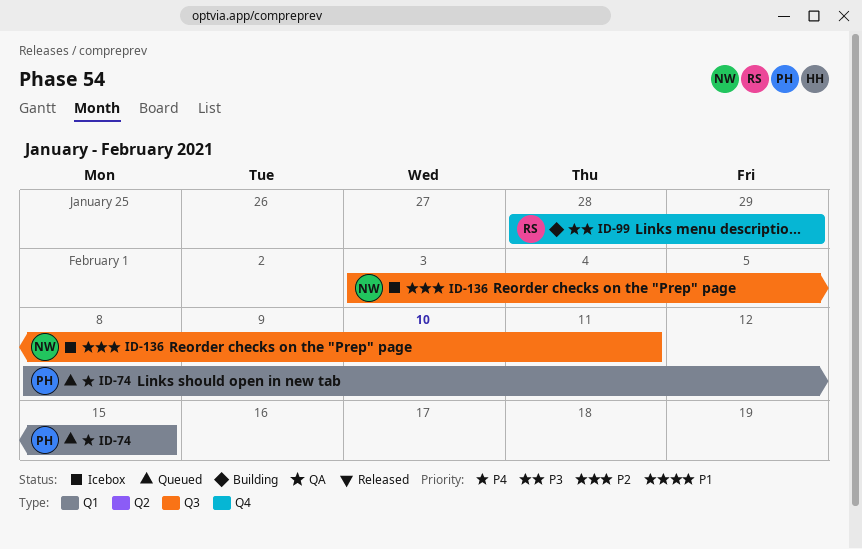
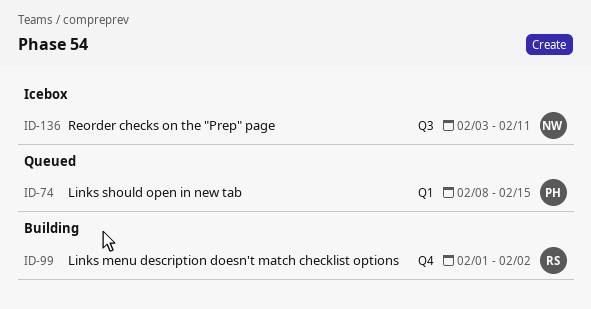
ID-99, start: Jan 28 -> Feb 1
ID-99, due: Jan 29 -> Feb 2

